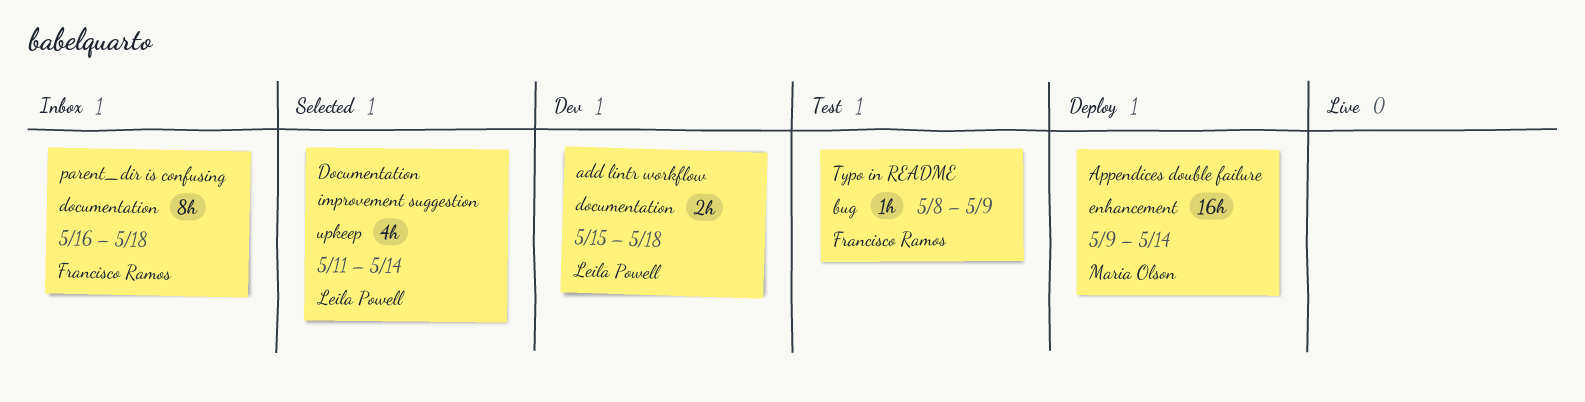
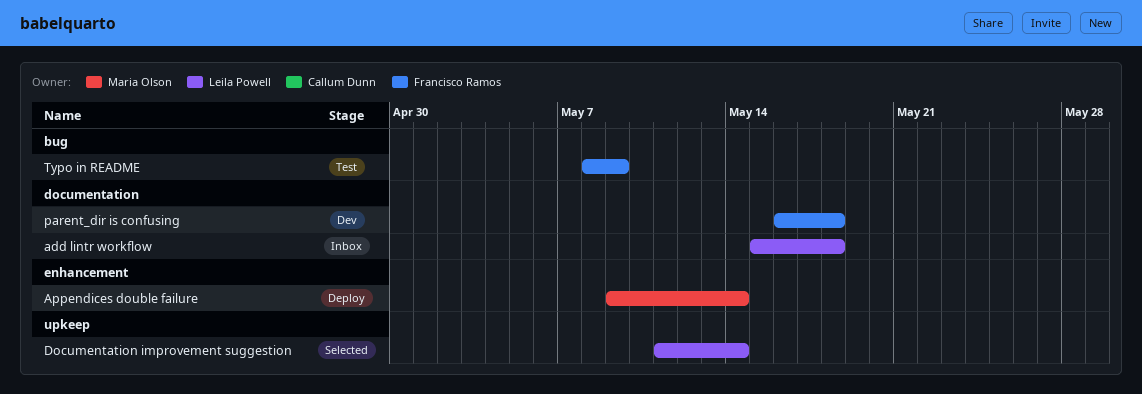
add lintr workflow, status: Dev -> Inbox
parent_dir is confusing, status: Inbox -> Dev

